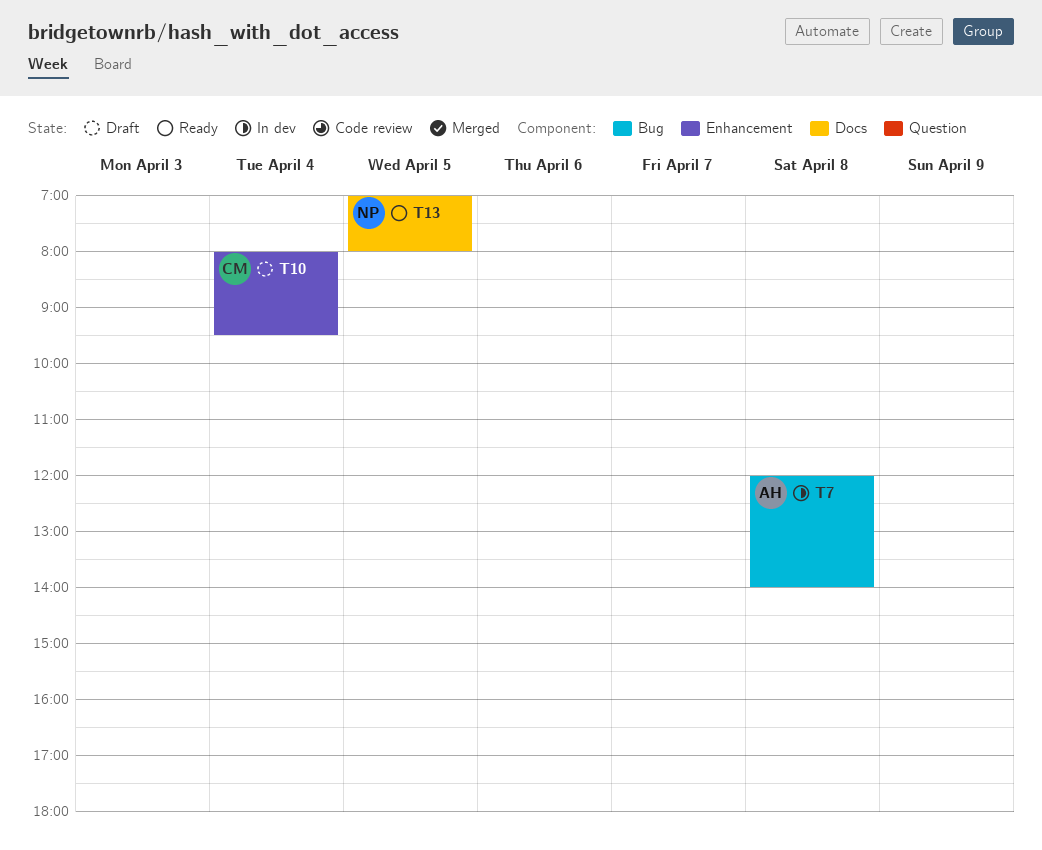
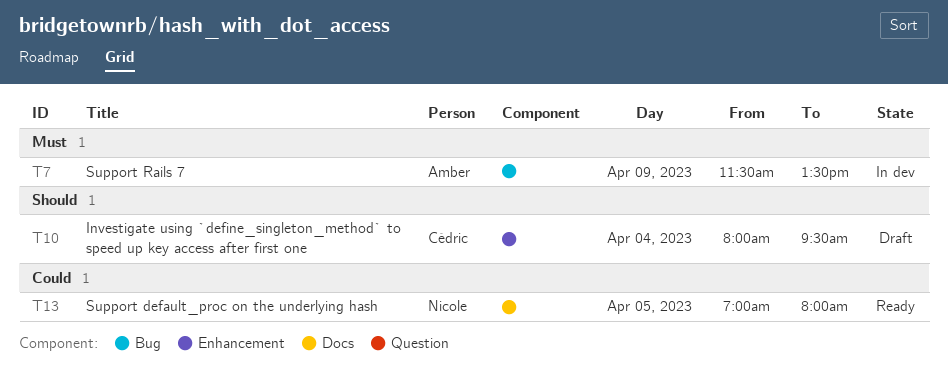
T7, day: Apr 8 -> Apr 9
T7, begins: 12:00 -> 11:30
T7, ends: 14:00 -> 13:30

